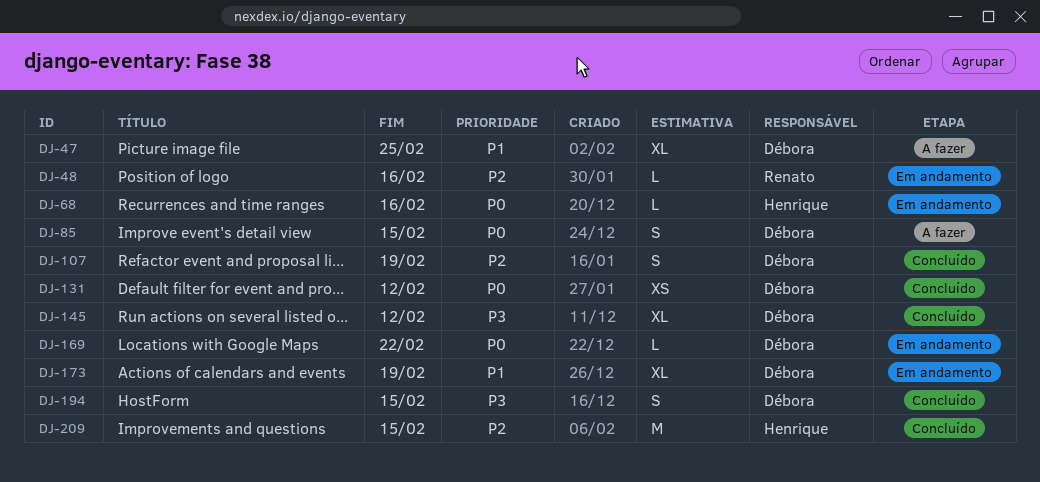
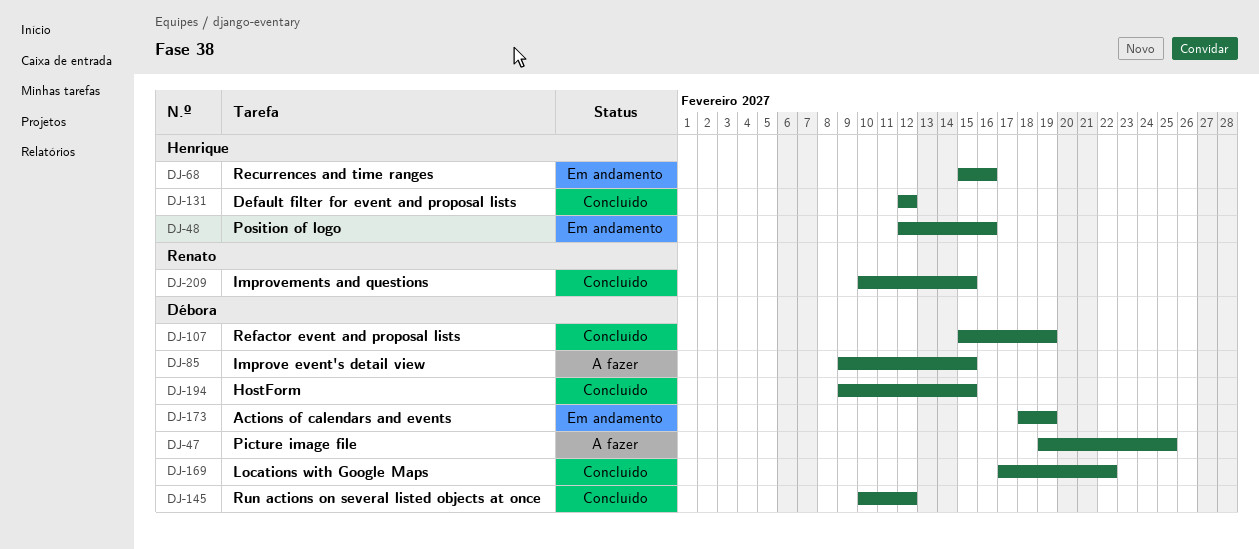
DJ-48, owner: Renato -> Henrique
DJ-131, owner: Débora -> Henrique
DJ-169, status: Em andamento -> Concluído
DJ-209, owner: Henrique -> Renato

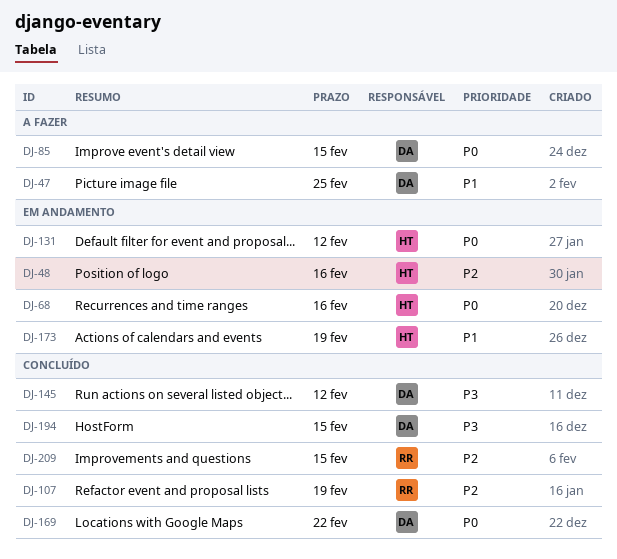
DJ-107, owner: Débora -> Renato
DJ-131, status: Concluído -> Em andamento
DJ-173, owner: Débora -> Henrique

